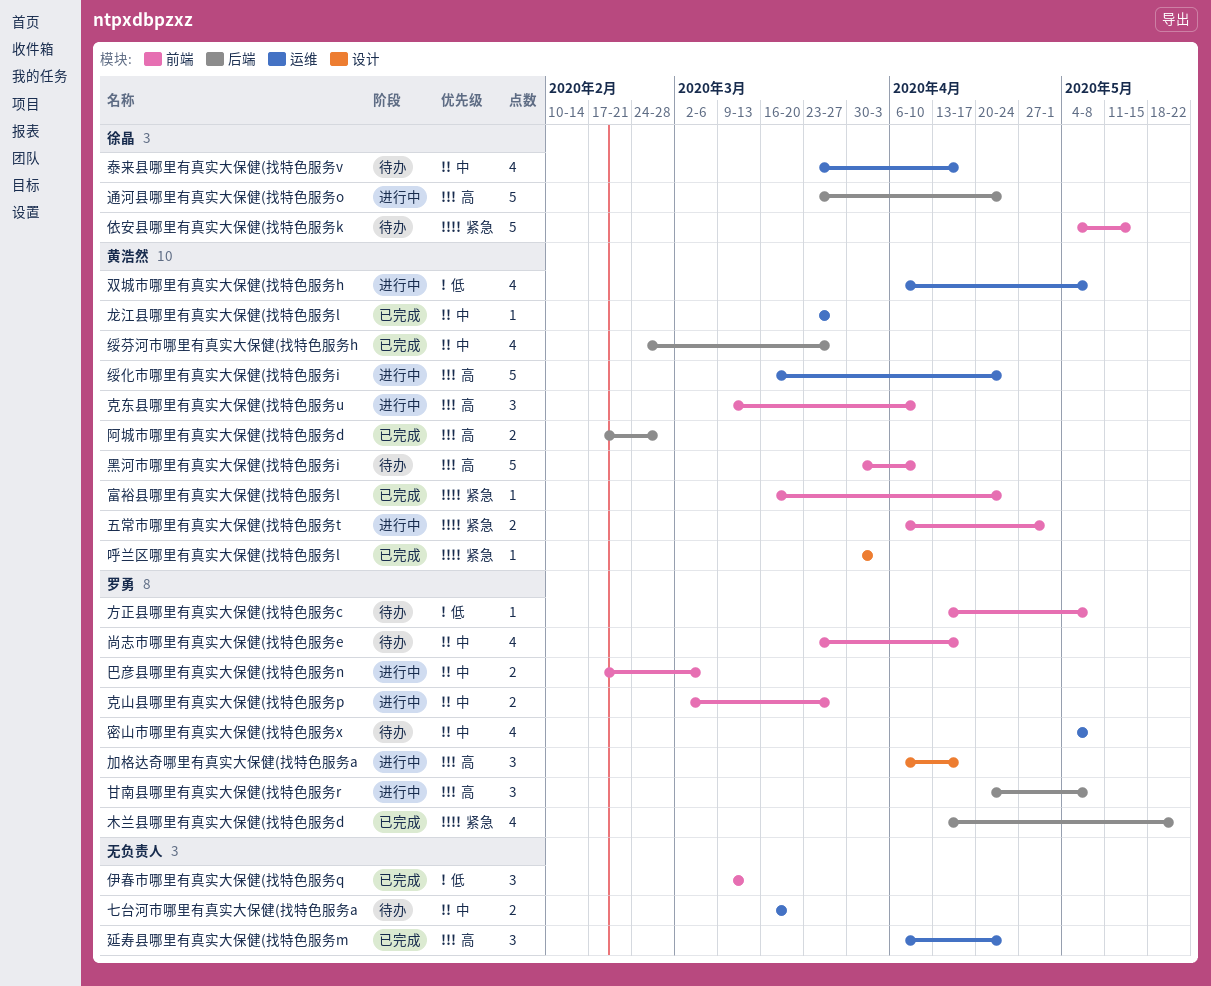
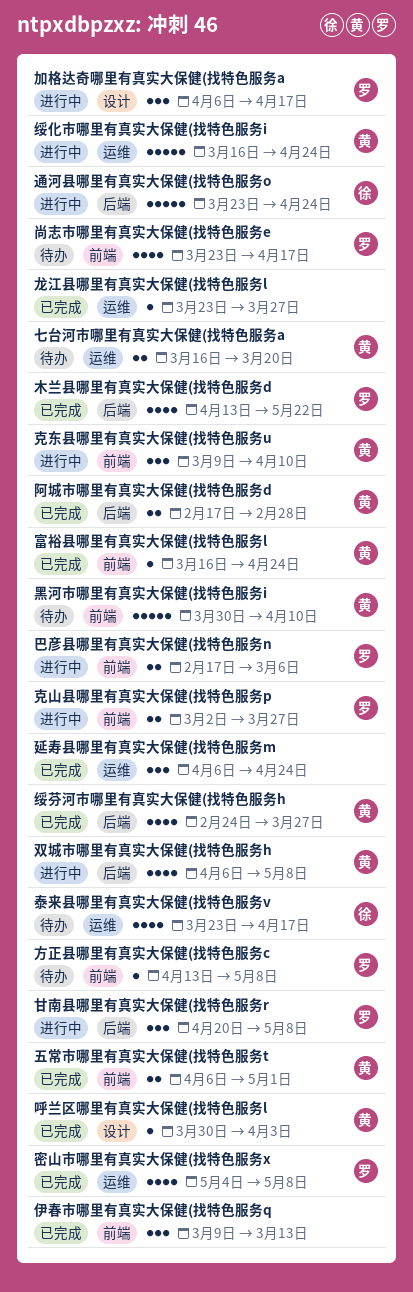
七台河市哪里有真实大保健(找特色服务a, owner: none -> 黄浩然
五常市哪里有真实大保健(找特色服务t, status: 进行中 -> 已完成
依安县哪里有真实大保健(找特色服务k: present -> none
双城市哪里有真实大保健(找特色服务h, label: 运维 -> 后端
密山市哪里有真实大保健(找特色服务x, status: 待办 -> 已完成
龙江县哪里有真实大保健(找特色服务l, owner: 黄浩然 -> none

